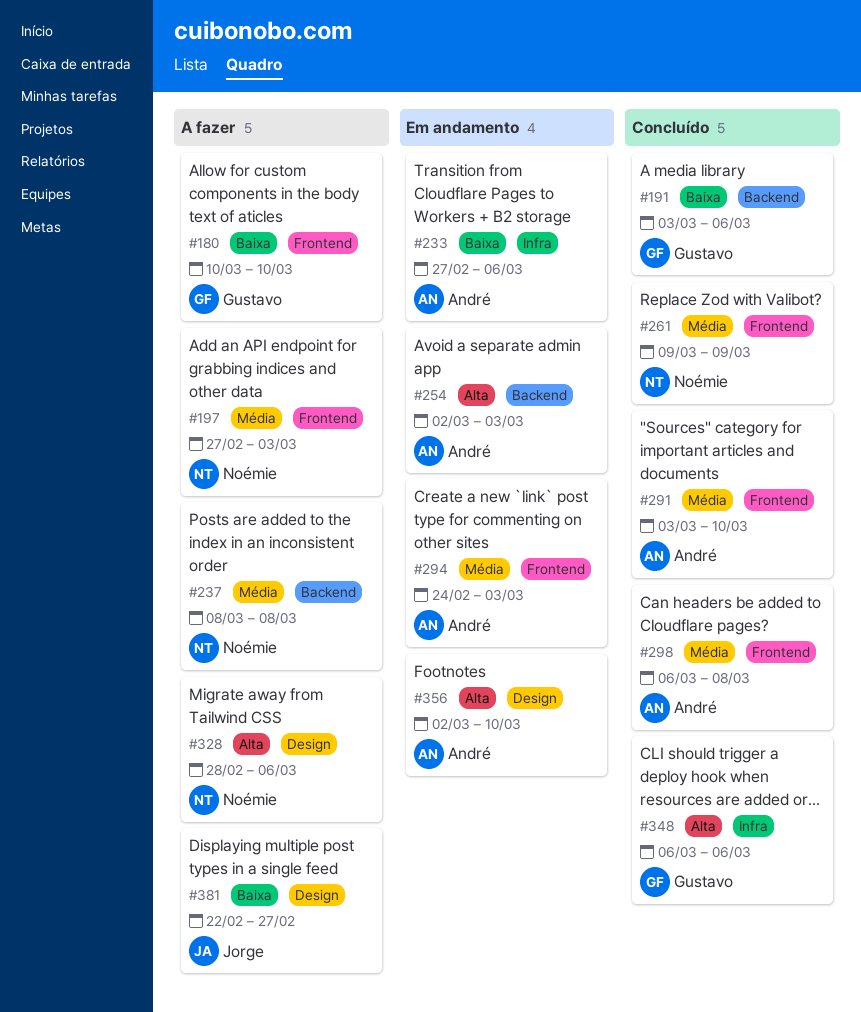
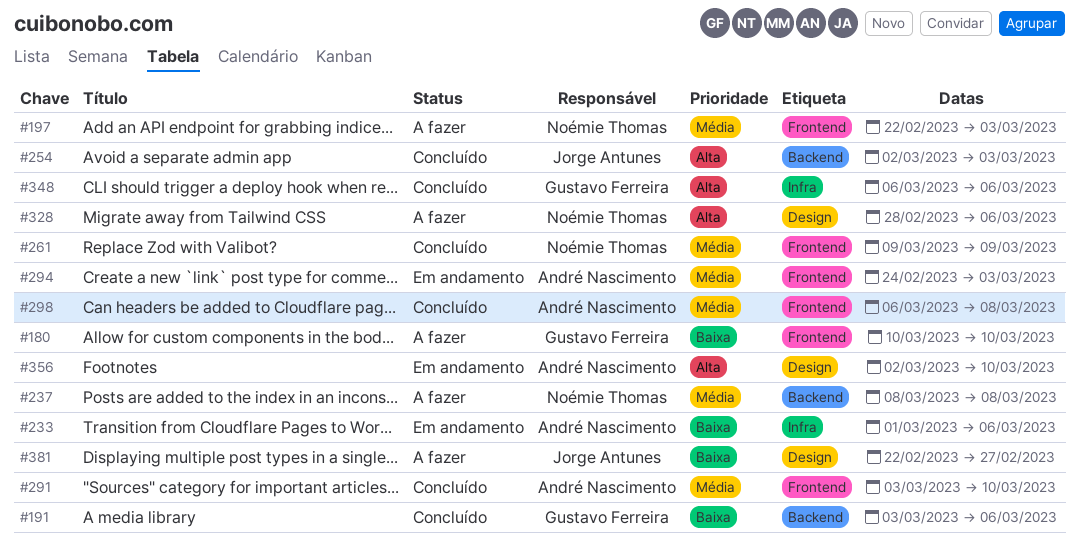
#197, start: Feb 27 -> Feb 22
#233, start: Feb 27 -> Mar 1
#254, status: Em andamento -> Concluído
#254, owner: André Nascimento -> Jorge Antunes

